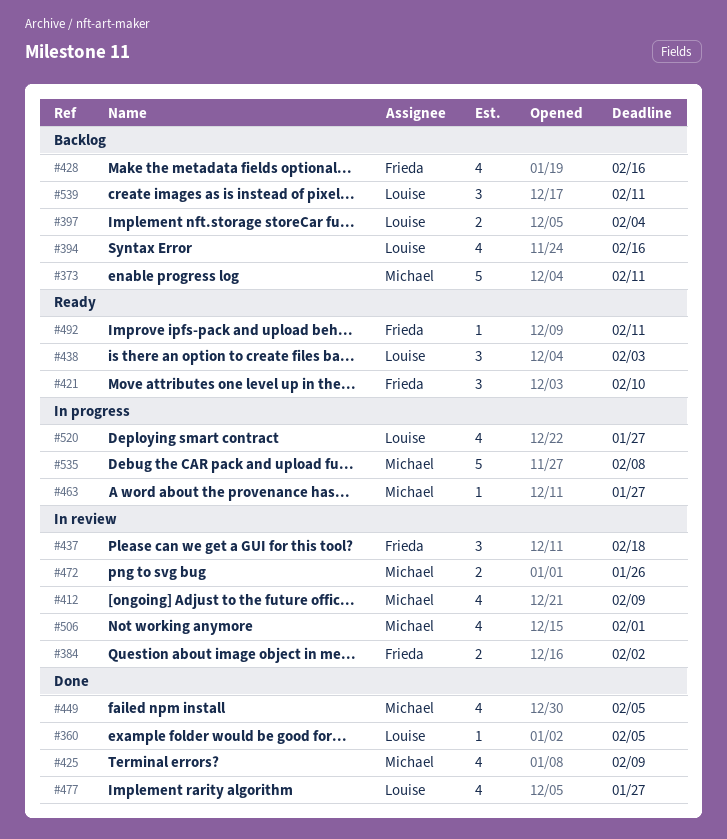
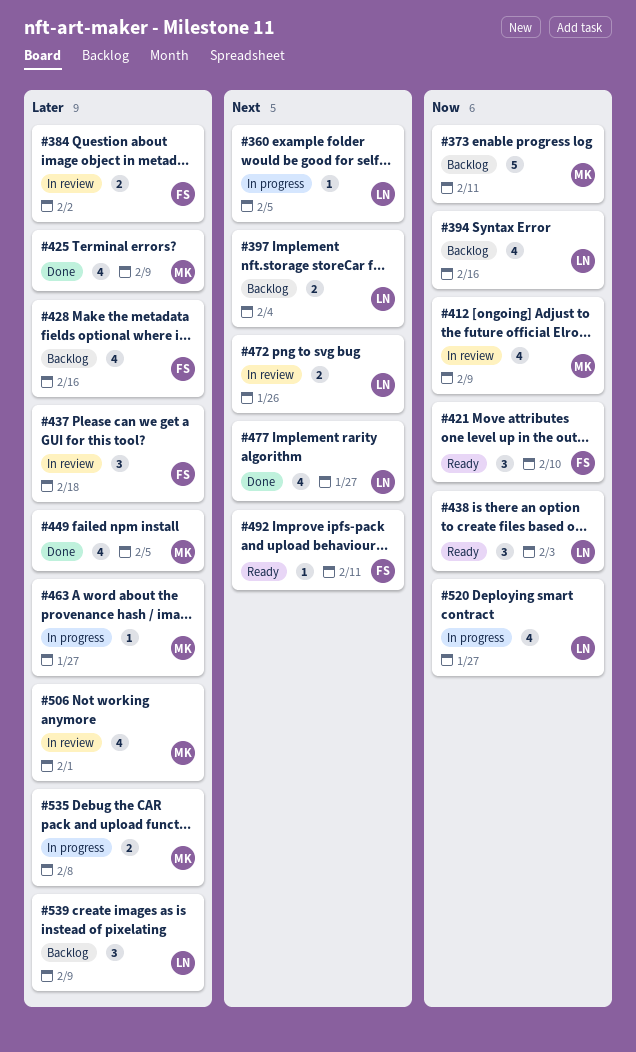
#360, status: Done -> In progress
#472, owner: Michael -> Louise
#535, estimate: 5 -> 2
#539, due: Feb 11 -> Feb 9

